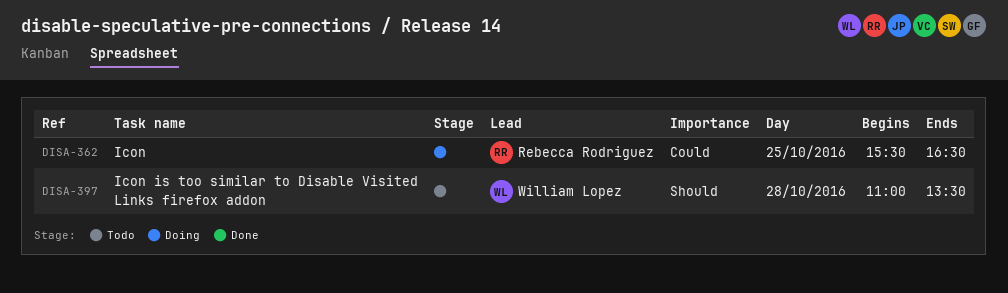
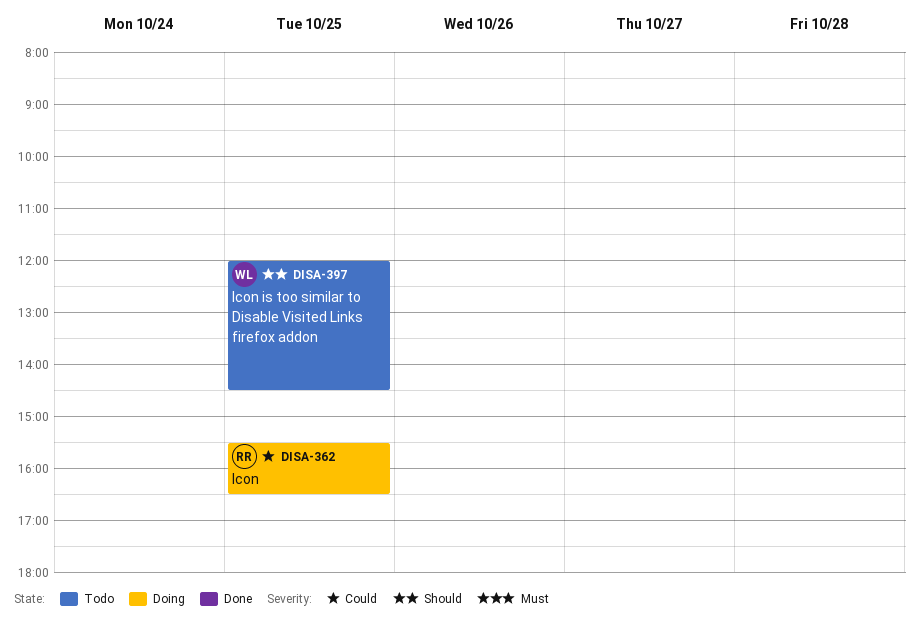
DISA-397, day: Oct 28 -> Oct 25
DISA-397, begins: 11:00 -> 12:00
DISA-397, ends: 13:30 -> 14:30

